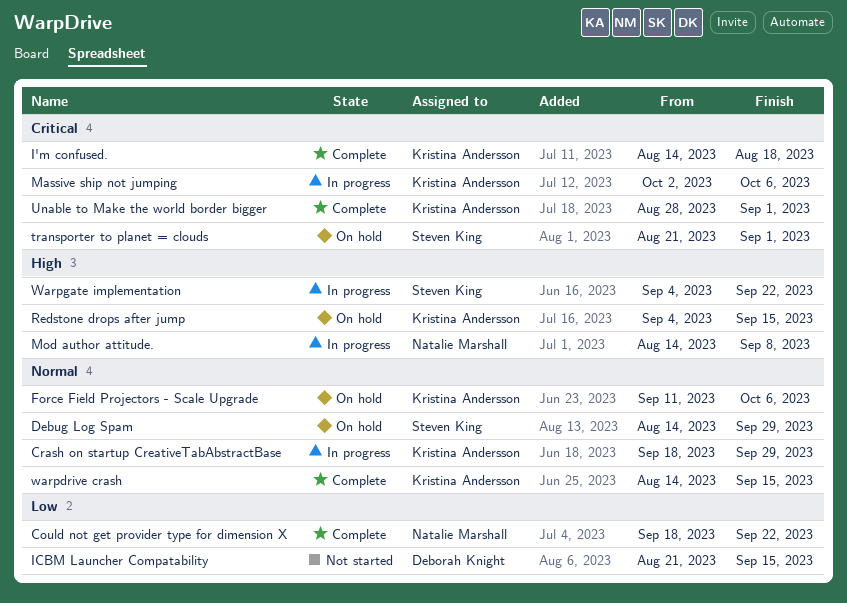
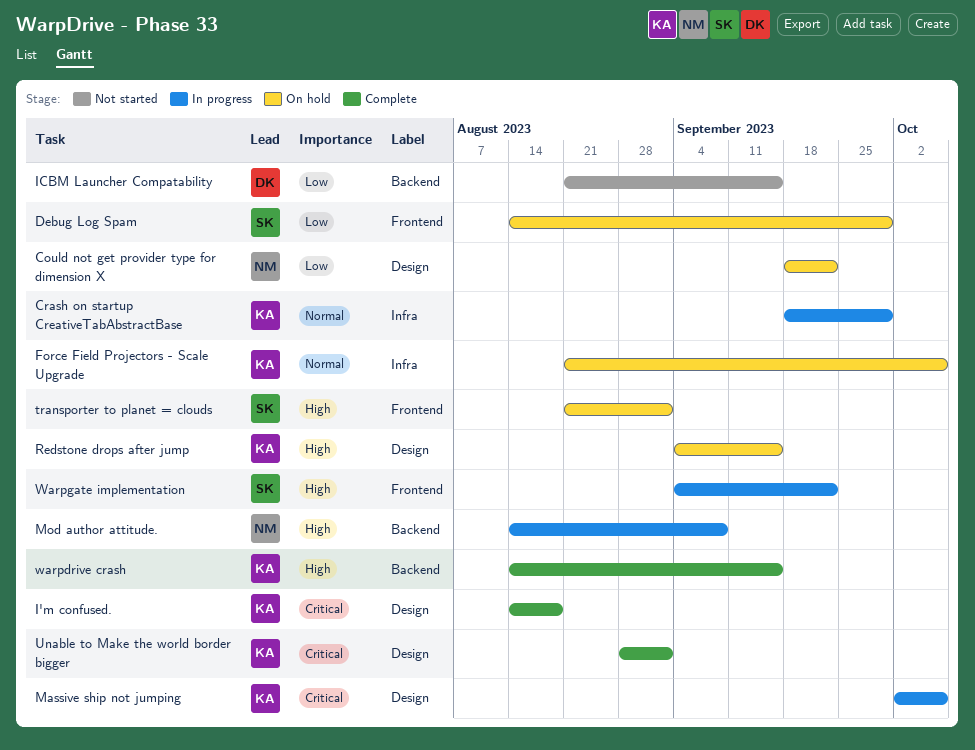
Could not get provider type for dimension X, status: Complete -> On hold
Debug Log Spam, priority: Normal -> Low
Force Field Projectors - Scale Upgrade, start: Sep 11 -> Aug 21
transporter to planet = clouds, priority: Critical -> High
warpdrive crash, priority: Normal -> High

